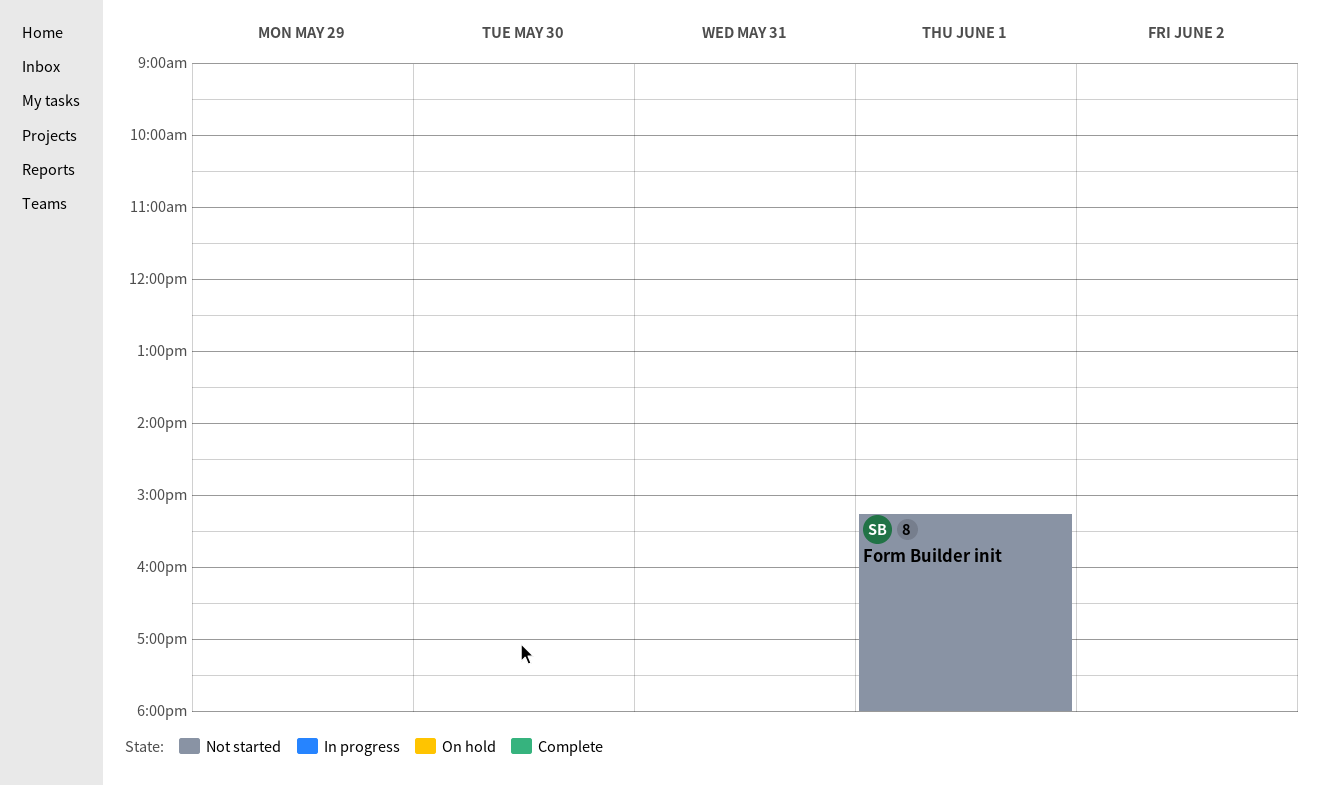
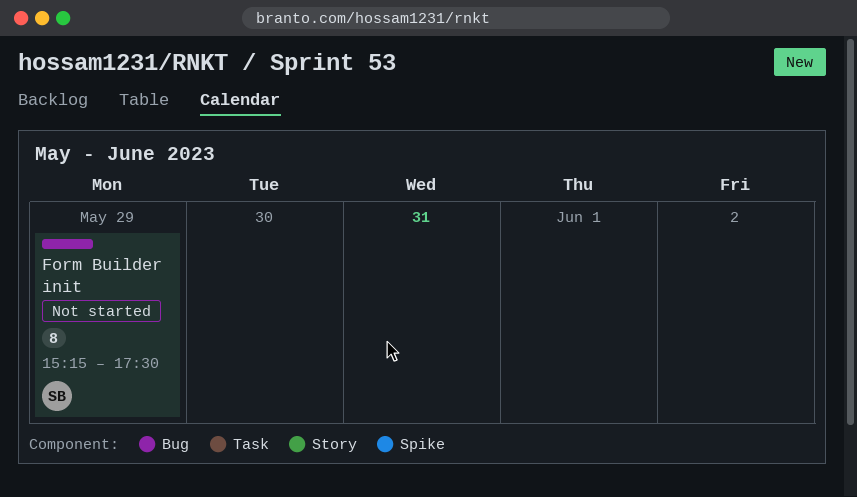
Form Builder init, day: Jun 1 -> May 29
Form Builder init, ends: 18:00 -> 17:30

